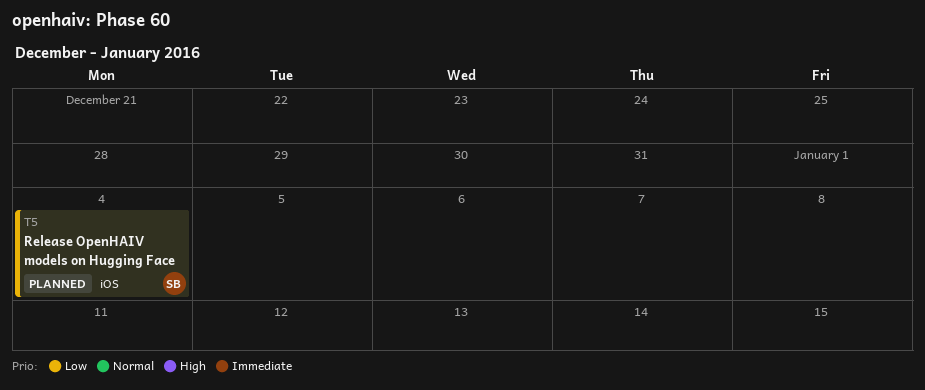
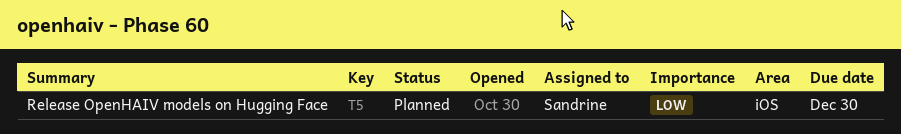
T5, due: Jan 4 -> Dec 30

